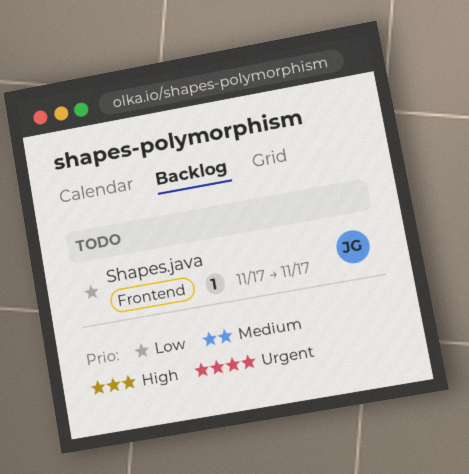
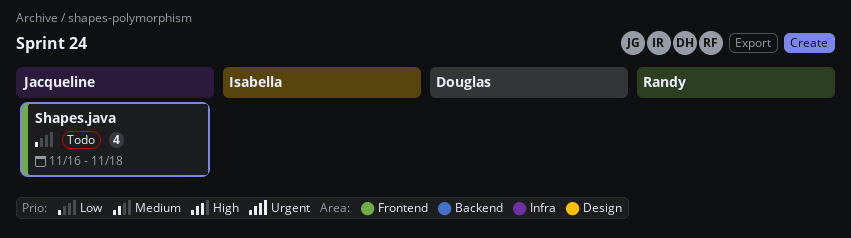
Shapes.java, estimate: 1 -> 4
Shapes.java, start: Nov 17 -> Nov 16
Shapes.java, due: Nov 17 -> Nov 18

